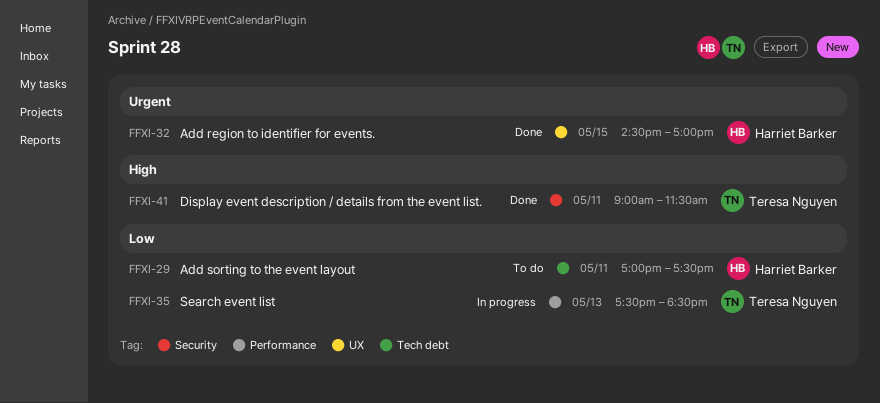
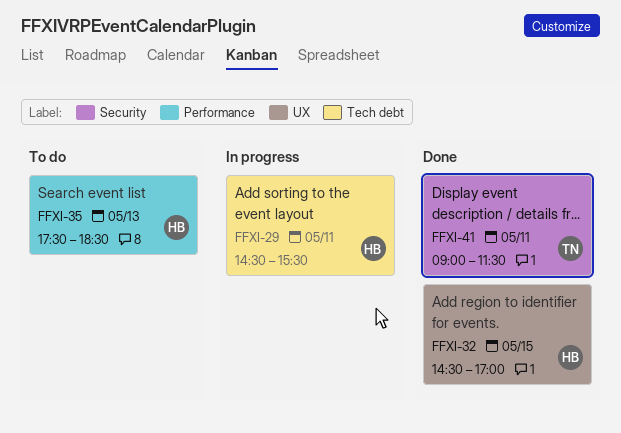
FFXI-29, status: To do -> In progress
FFXI-29, begins: 17:00 -> 14:30
FFXI-29, ends: 17:30 -> 15:30
FFXI-35, status: In progress -> To do
FFXI-35, owner: Teresa Nguyen -> Harriet Barker

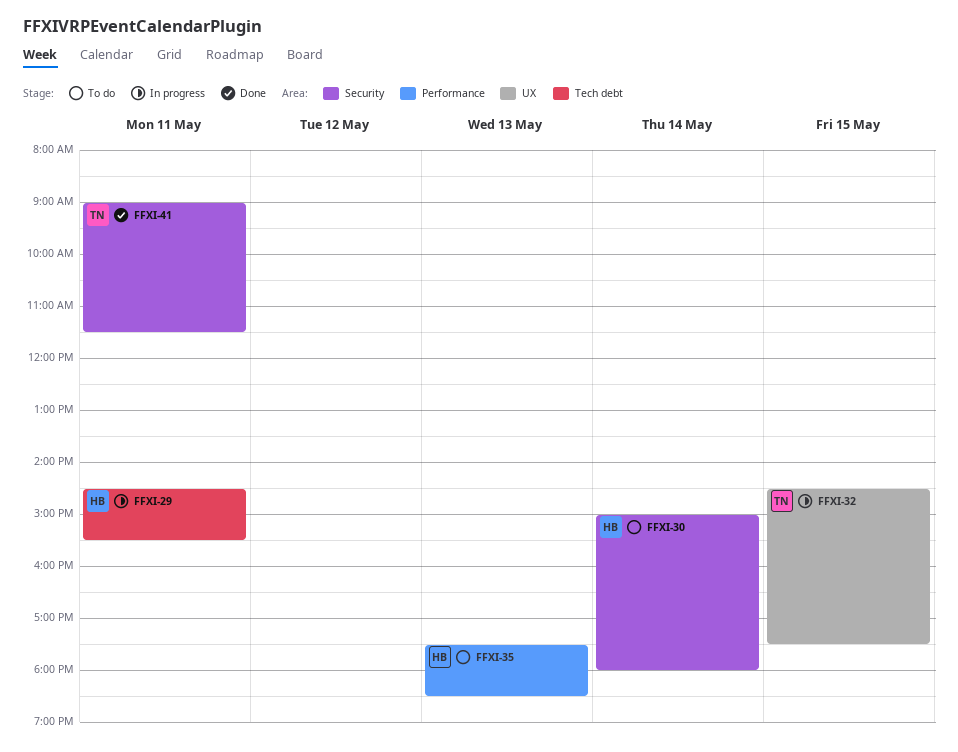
FFXI-30: none -> present
FFXI-32, status: Done -> In progress
FFXI-32, owner: HB -> TN
FFXI-32, ends: 17:00 -> 17:30

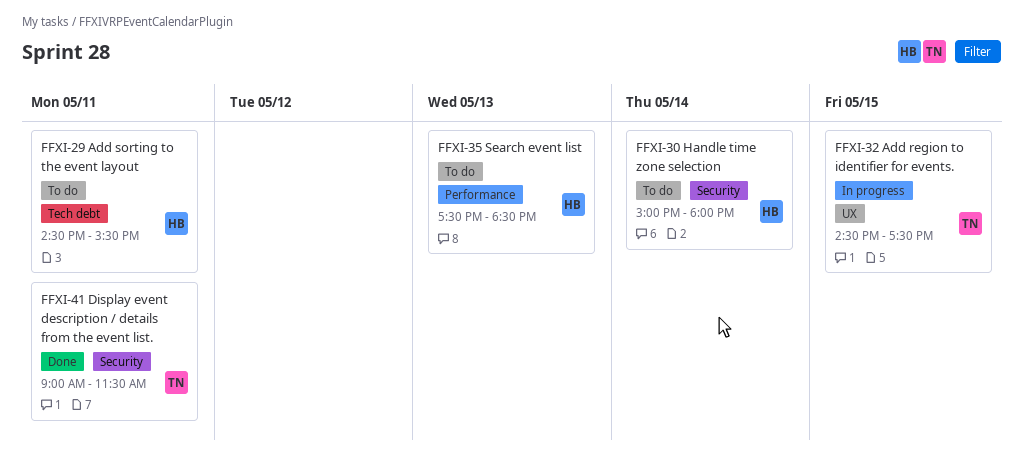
FFXI-29, status: In progress -> To do

